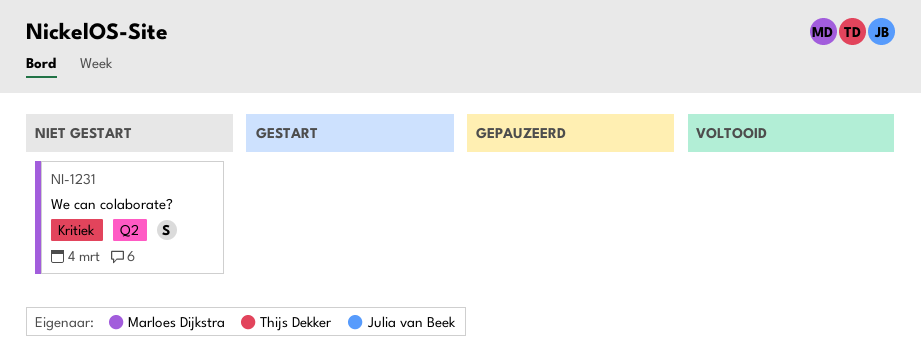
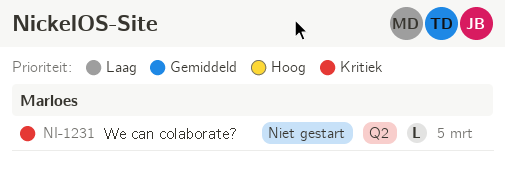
NI-1231, estimate: S -> L
NI-1231, due: Mar 4 -> Mar 5

